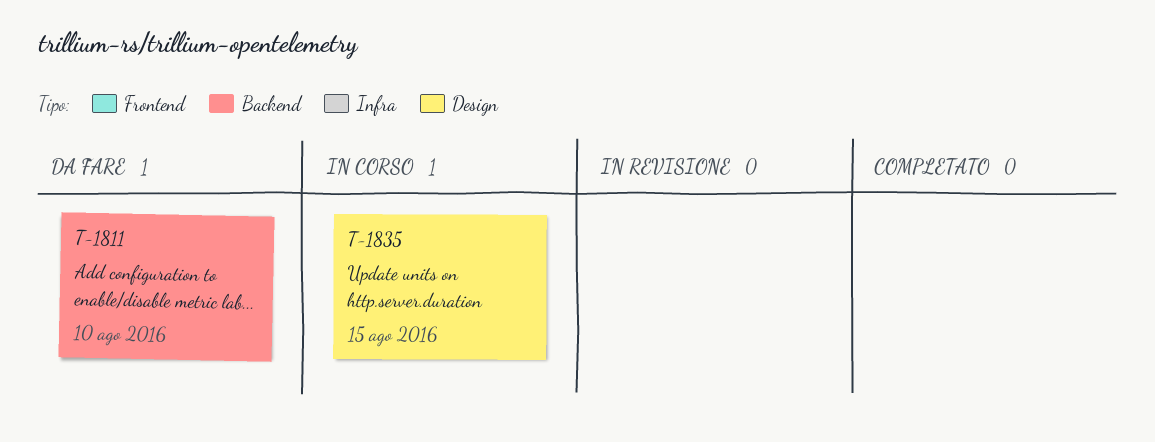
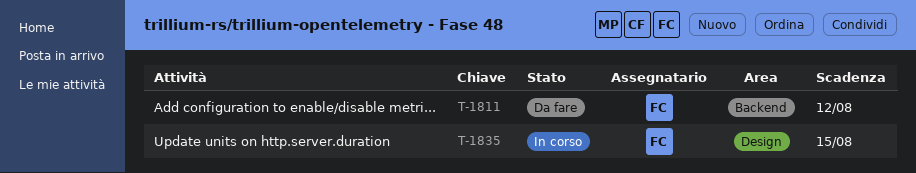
T-1811, due: Aug 10 -> Aug 12

